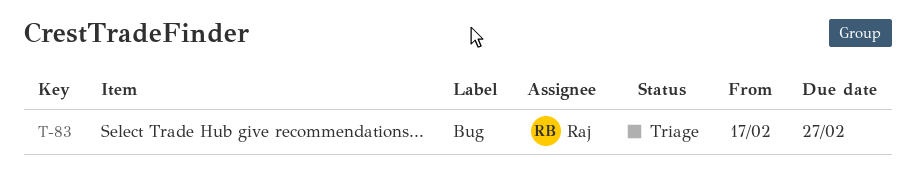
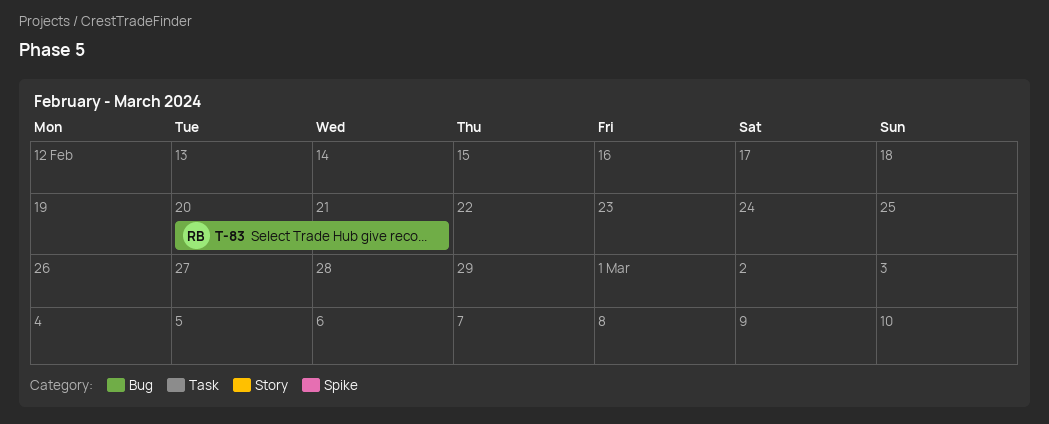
T-83, start: Feb 17 -> Feb 20
T-83, due: Feb 27 -> Feb 21

